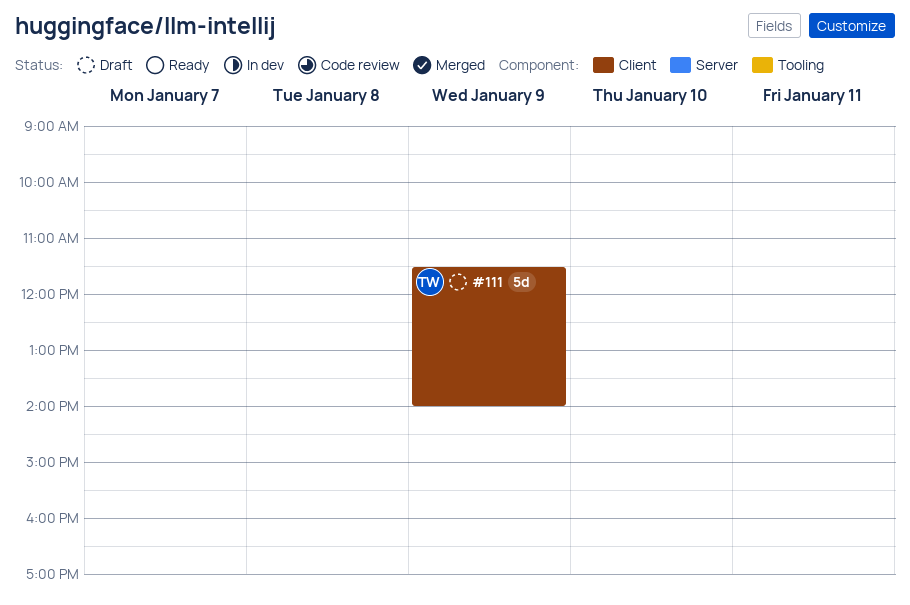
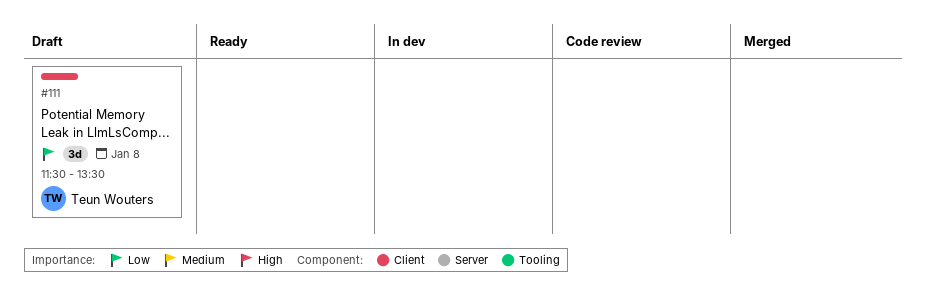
#111, estimate: 5d -> 3d
#111, day: Jan 9 -> Jan 8
#111, ends: 14:00 -> 13:30

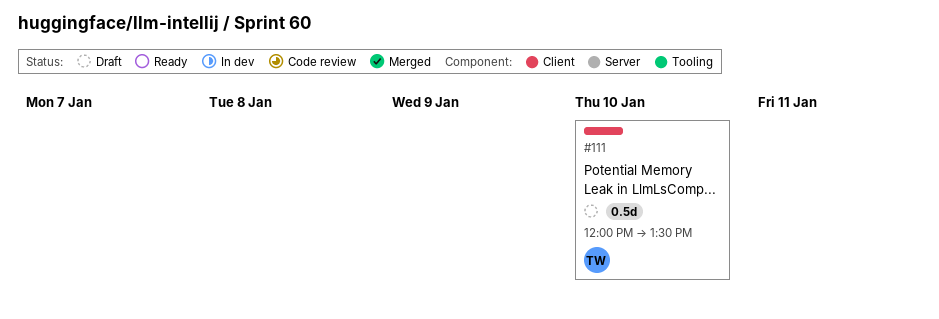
#111, estimate: 3d -> 0.5d
#111, day: Jan 8 -> Jan 10
#111, begins: 11:30 -> 12:00

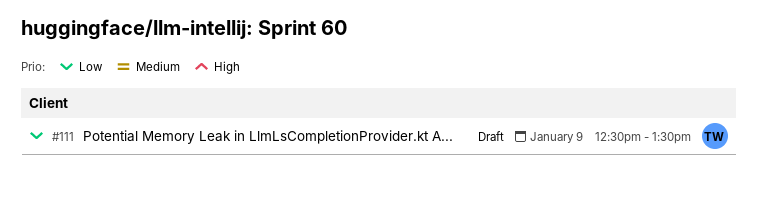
#111, day: Jan 10 -> Jan 9
#111, begins: 12:00 -> 12:30

